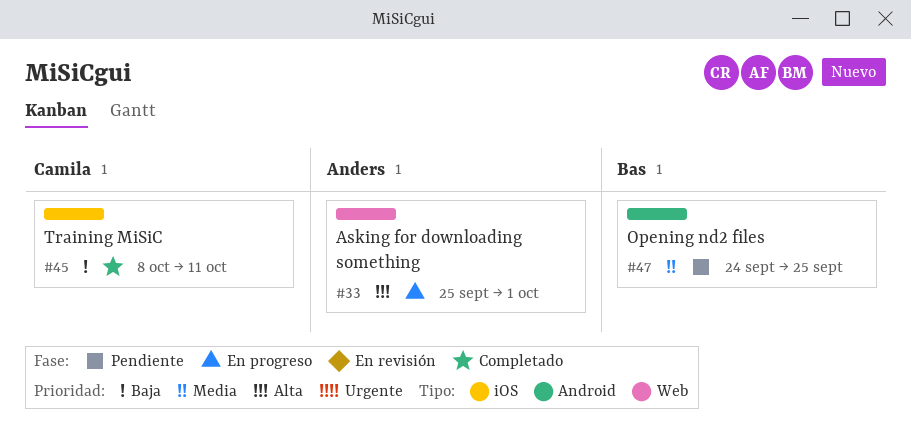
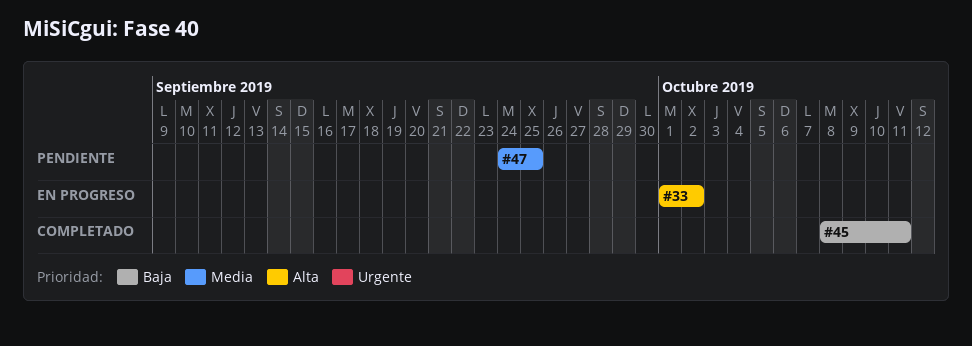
#33, start: Sep 25 -> Oct 1
#33, due: Oct 1 -> Oct 2

